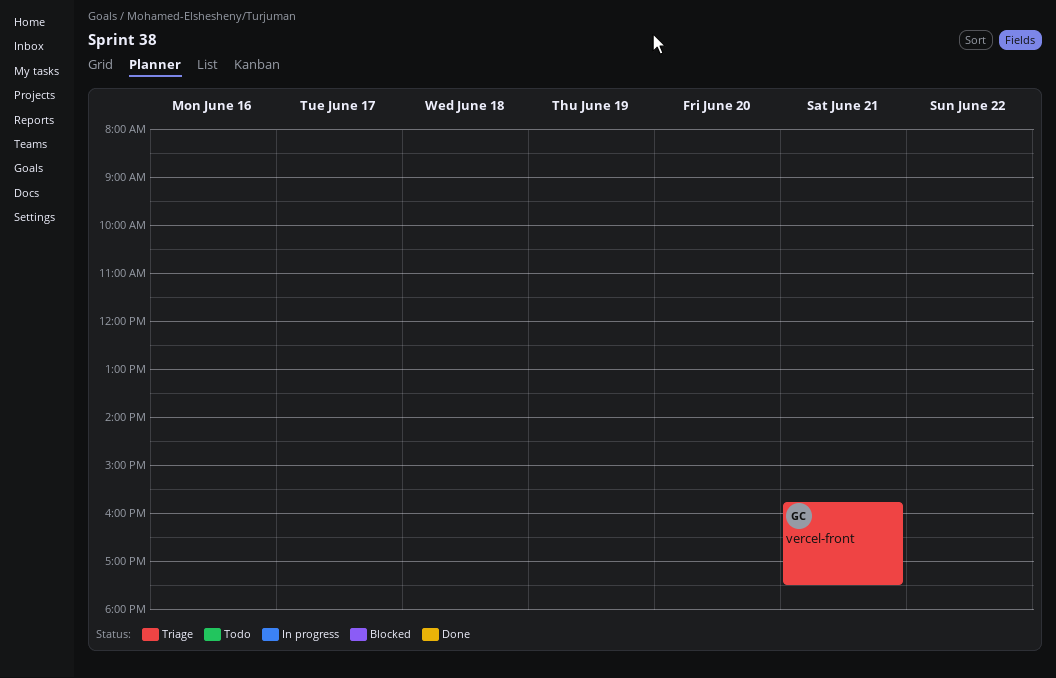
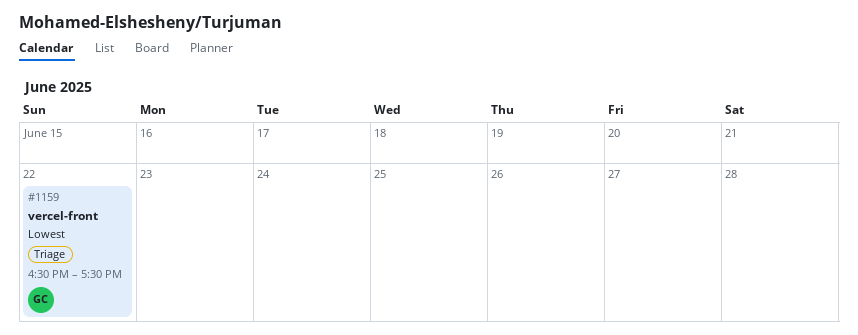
vercel-front, day: Jun 21 -> Jun 22
vercel-front, begins: 15:45 -> 16:30

